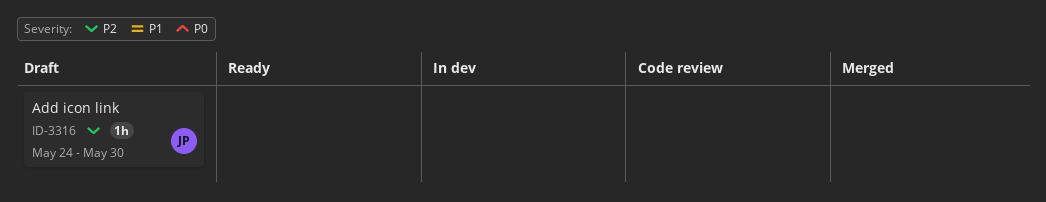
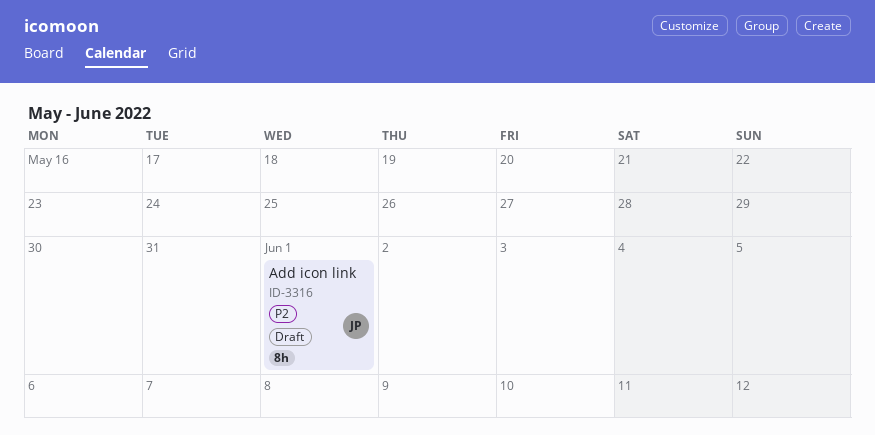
ID-3316, estimate: 1h -> 8h
ID-3316, due: May 30 -> Jun 1

